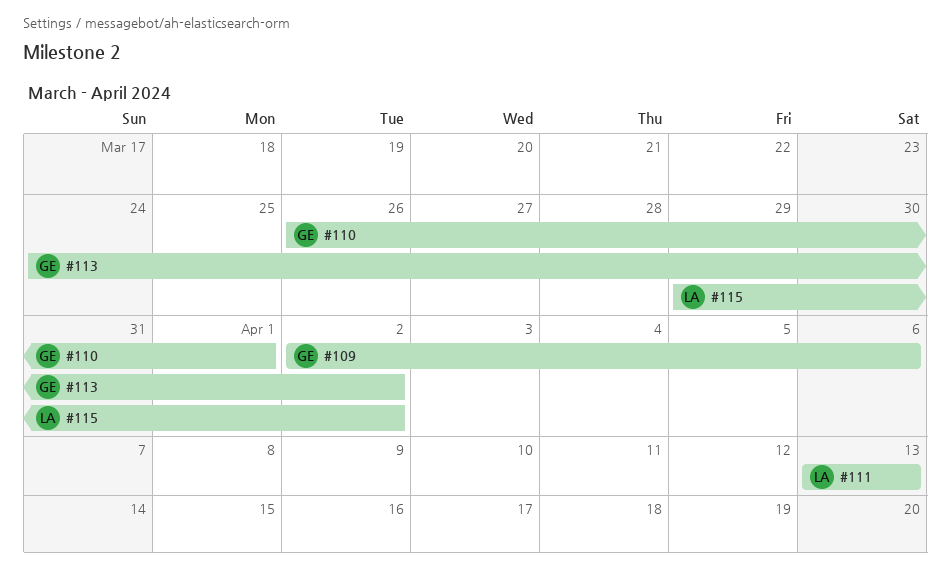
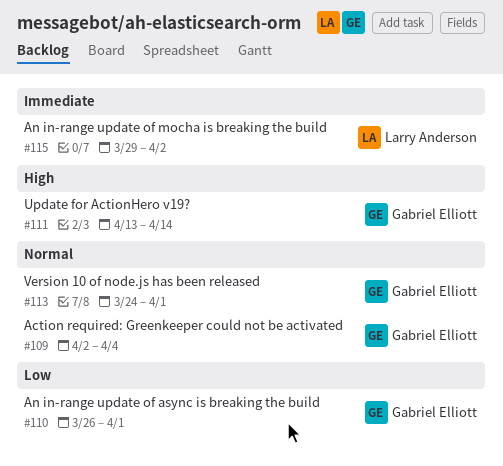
#109, due: Apr 6 -> Apr 4
#111, owner: Larry Anderson -> Gabriel Elliott
#111, due: Apr 13 -> Apr 14
#113, due: Apr 2 -> Apr 1

